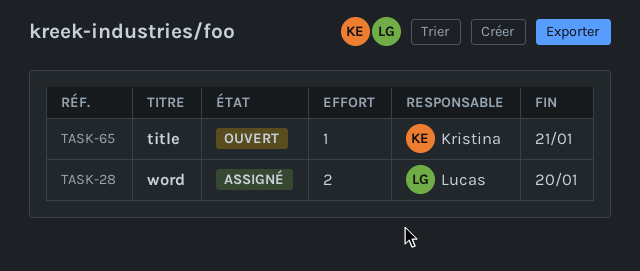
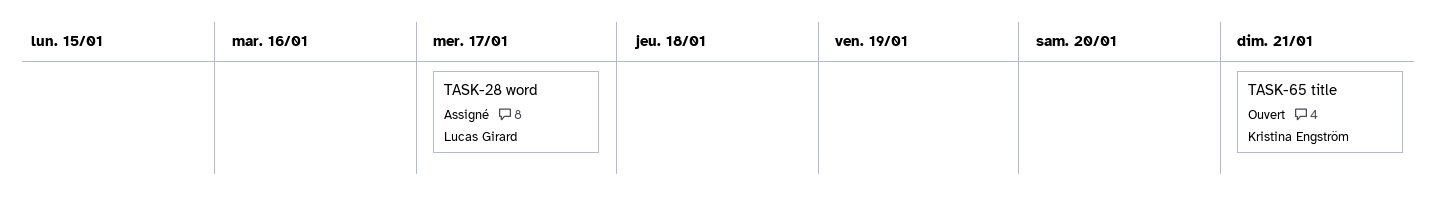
TASK-28, due: Jan 20 -> Jan 17

